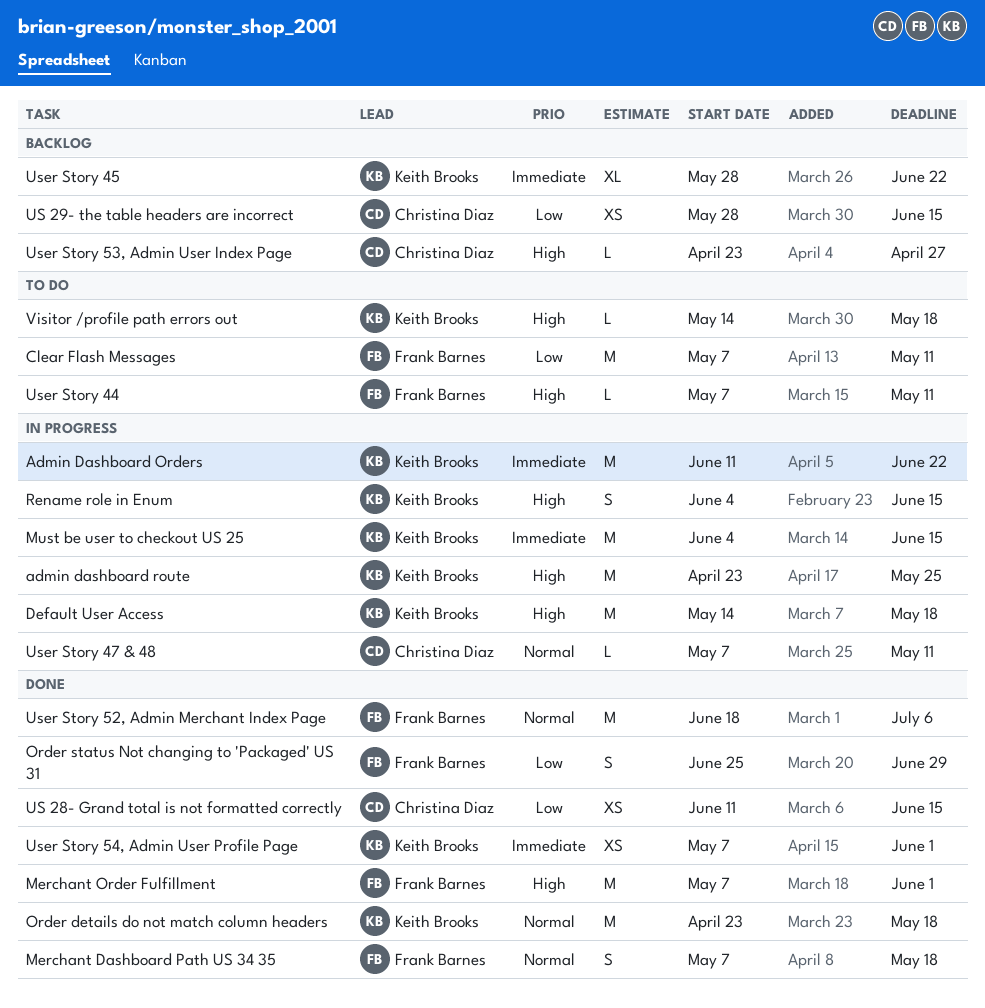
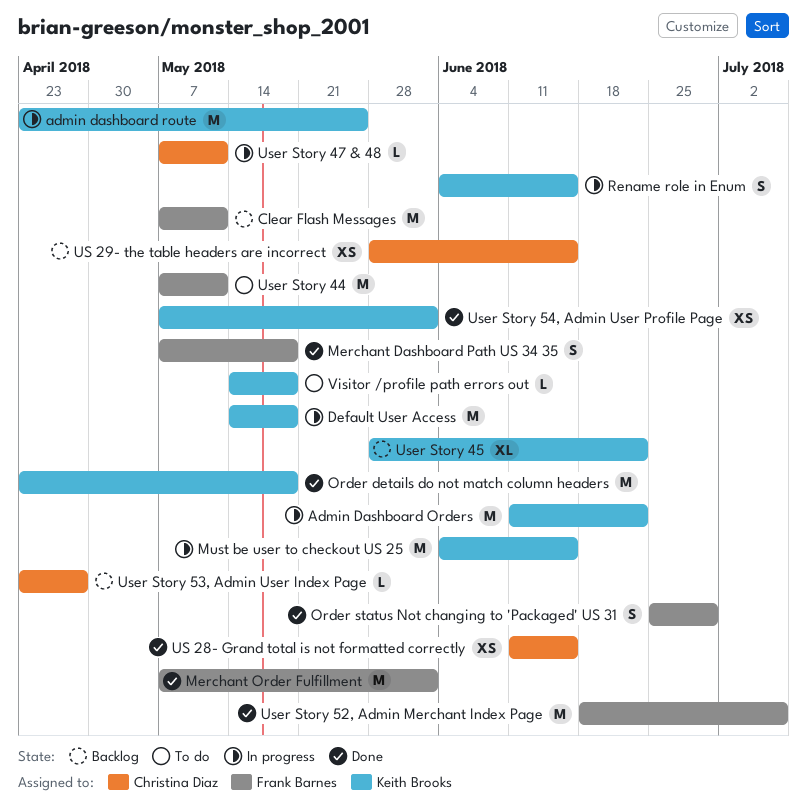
Clear Flash Messages, status: To do -> Backlog
User Story 44, estimate: L -> M

